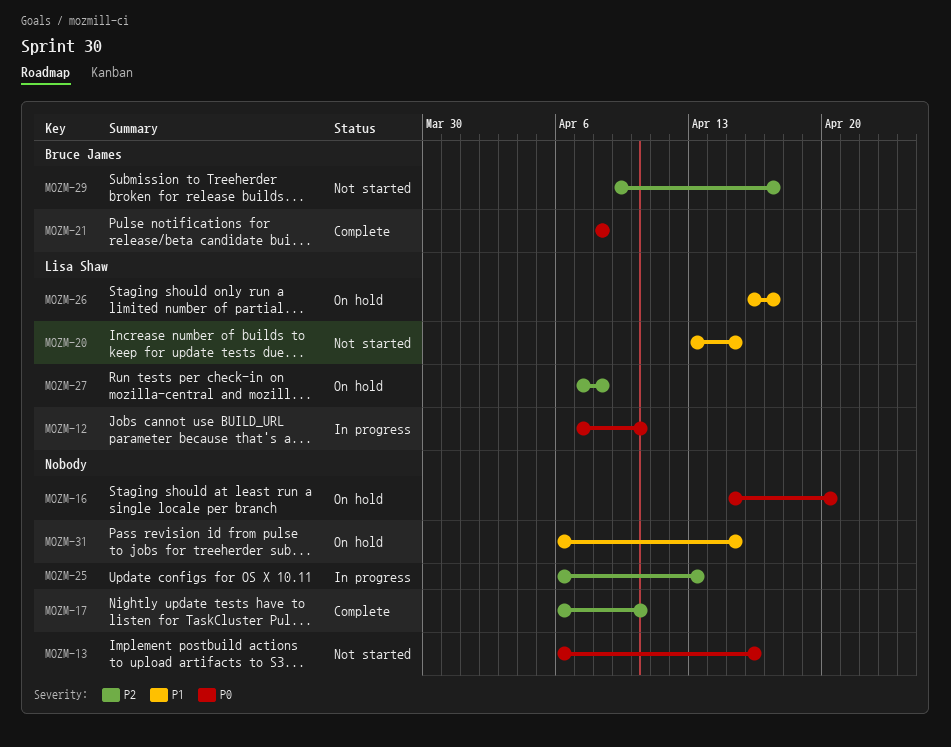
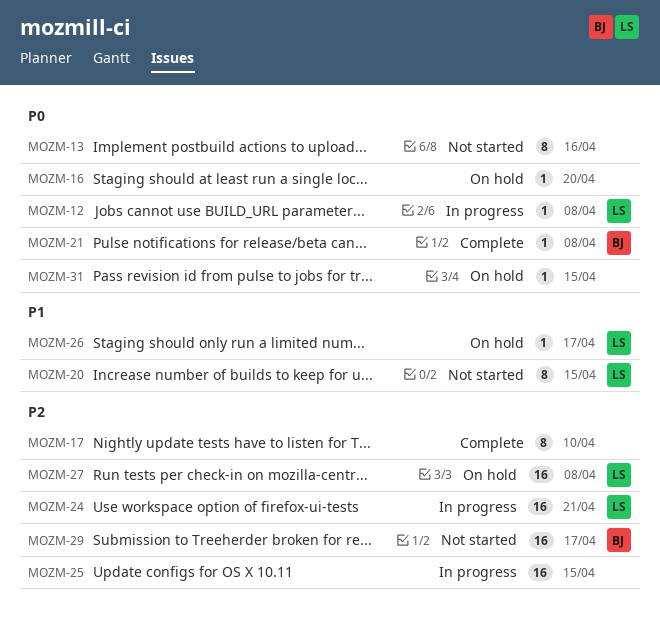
MOZM-12, due: Apr 10 -> Apr 8
MOZM-24: none -> present
MOZM-25, due: Apr 13 -> Apr 15
MOZM-31, priority: P1 -> P0

